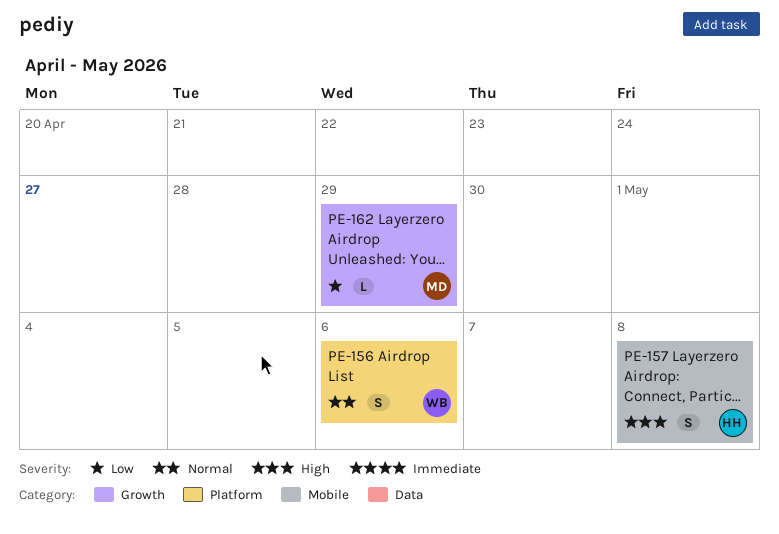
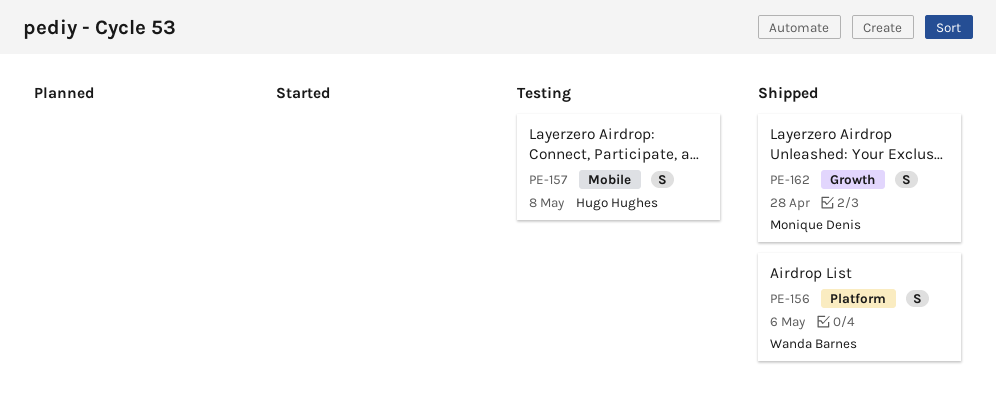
PE-162, estimate: L -> S
PE-162, due: Apr 29 -> Apr 28

